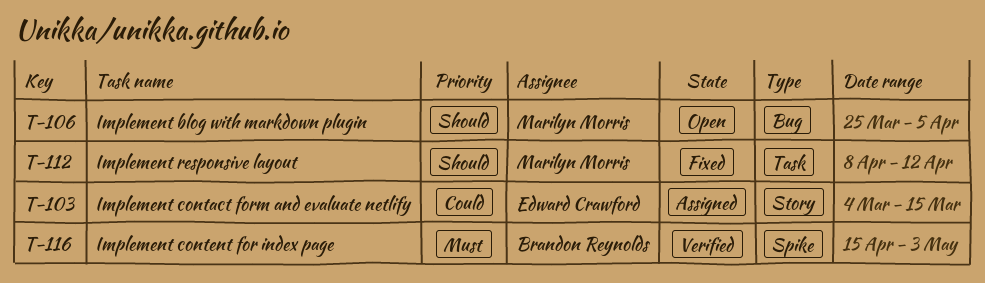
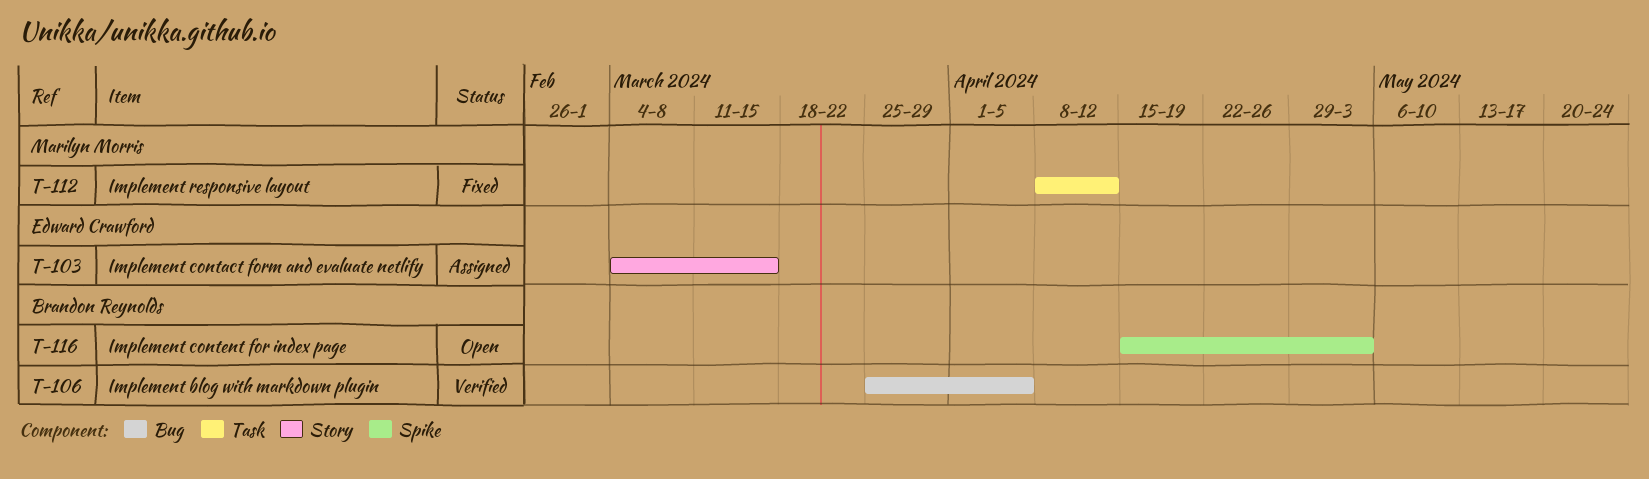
T-106, status: Open -> Verified
T-106, owner: Marilyn Morris -> Brandon Reynolds
T-116, status: Verified -> Open

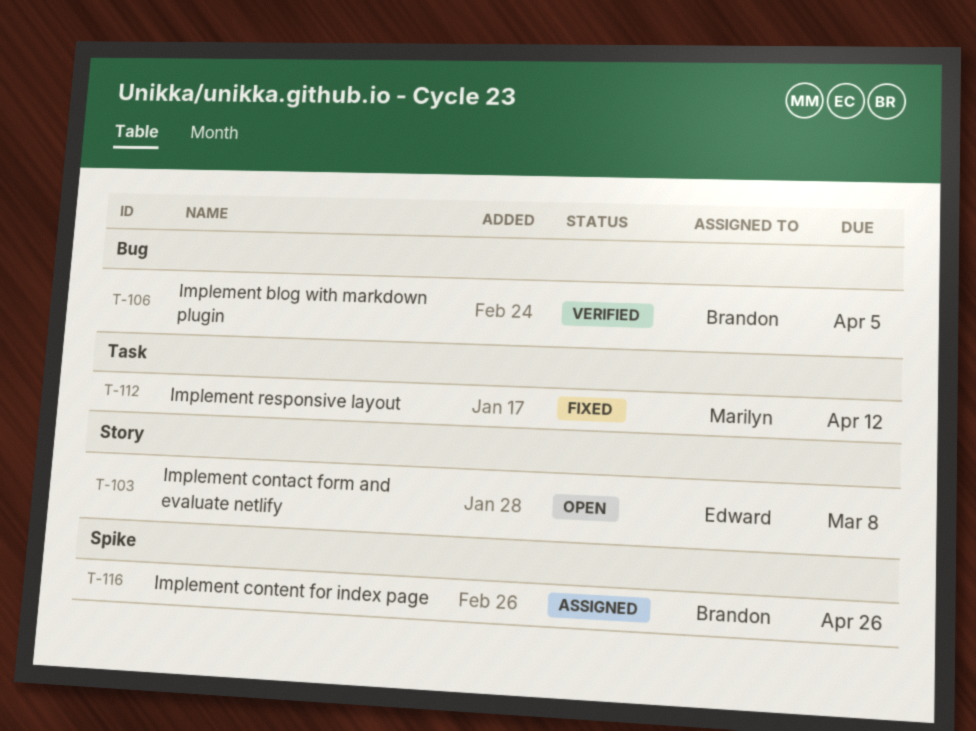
T-103, status: Assigned -> Open
T-103, due: Mar 15 -> Mar 8
T-116, status: Open -> Assigned
T-116, due: May 3 -> Apr 26

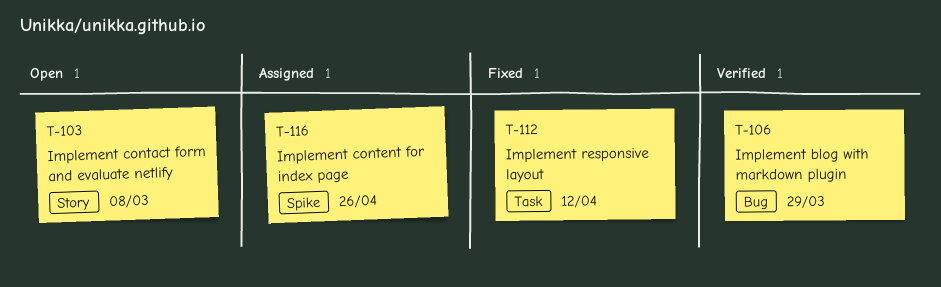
T-106, due: Apr 5 -> Mar 29

